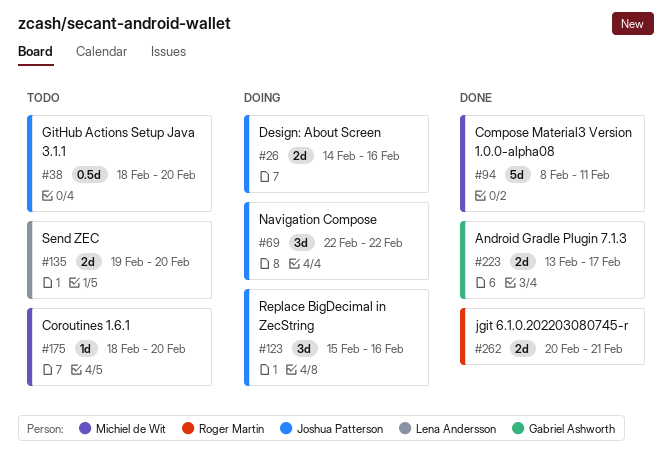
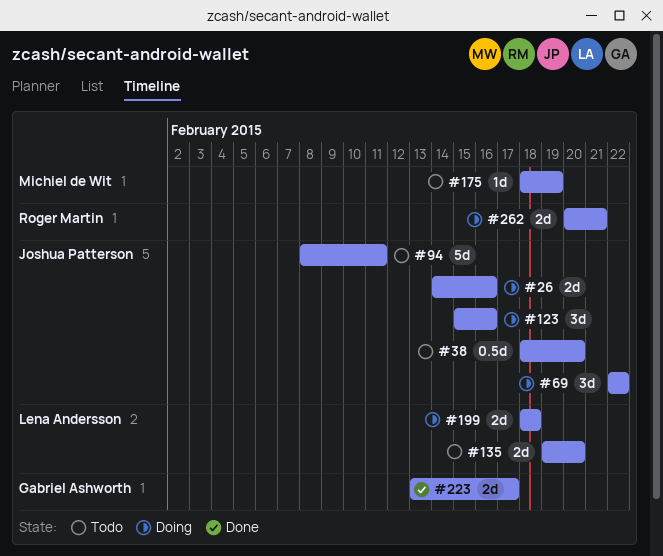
#94, status: Done -> Todo
#94, owner: Michiel de Wit -> Joshua Patterson
#175, due: Feb 20 -> Feb 19
#199: none -> present
#262, status: Done -> Doing

